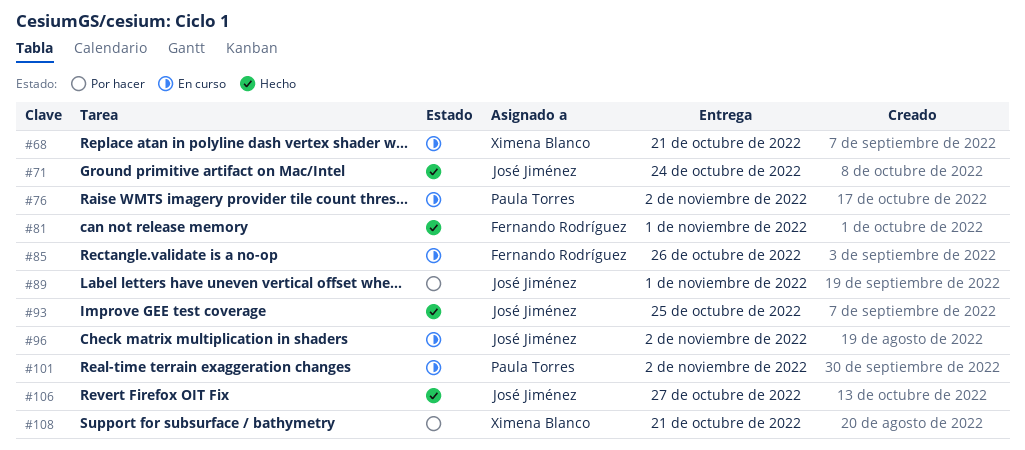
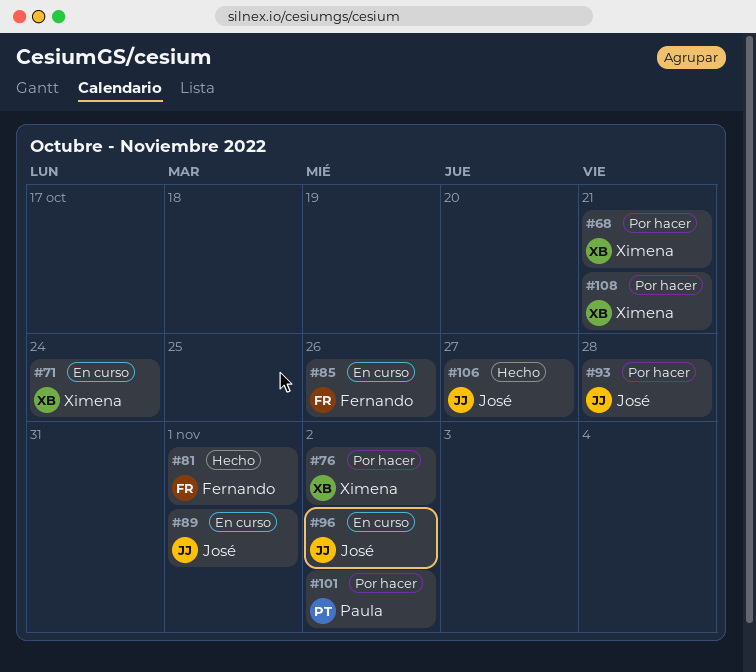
#68, status: En curso -> Por hacer
#71, status: Hecho -> En curso
#71, owner: José Jiménez -> Ximena Blanco
#76, status: En curso -> Por hacer
#76, owner: Paula Torres -> Ximena Blanco
#89, status: Por hacer -> En curso
#93, status: Hecho -> Por hacer
#93, due: Oct 25 -> Oct 28
#101, status: En curso -> Por hacer

